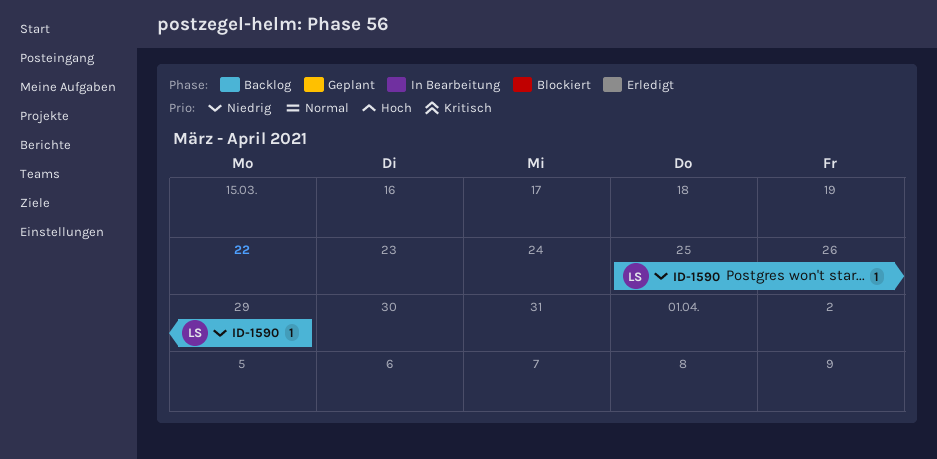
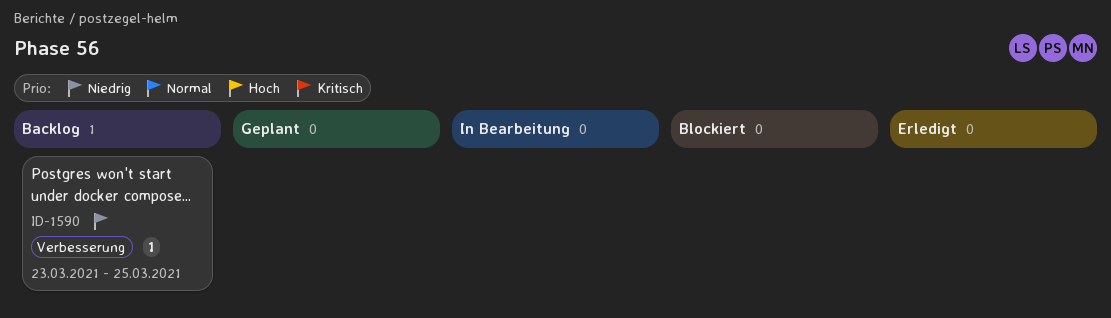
ID-1590, start: Mar 25 -> Mar 23
ID-1590, due: Mar 29 -> Mar 25

